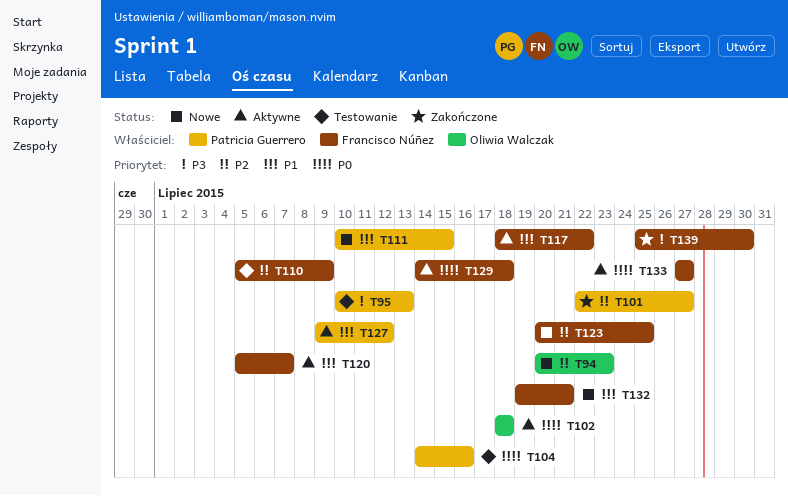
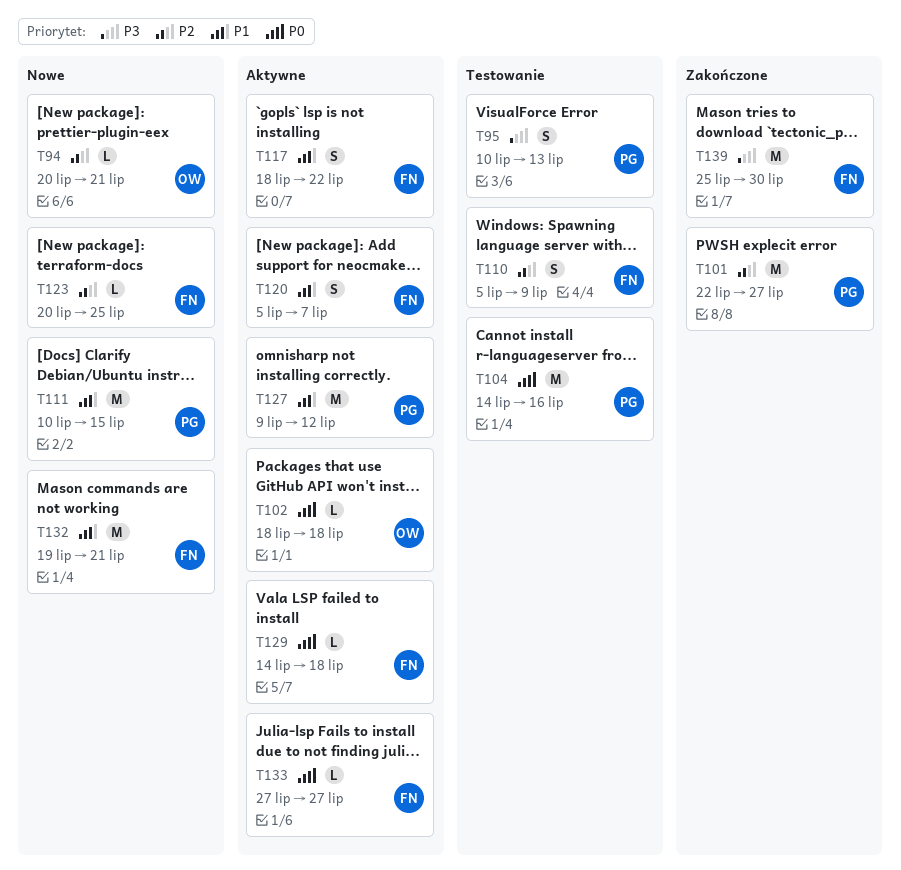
T94, due: Jul 23 -> Jul 21

